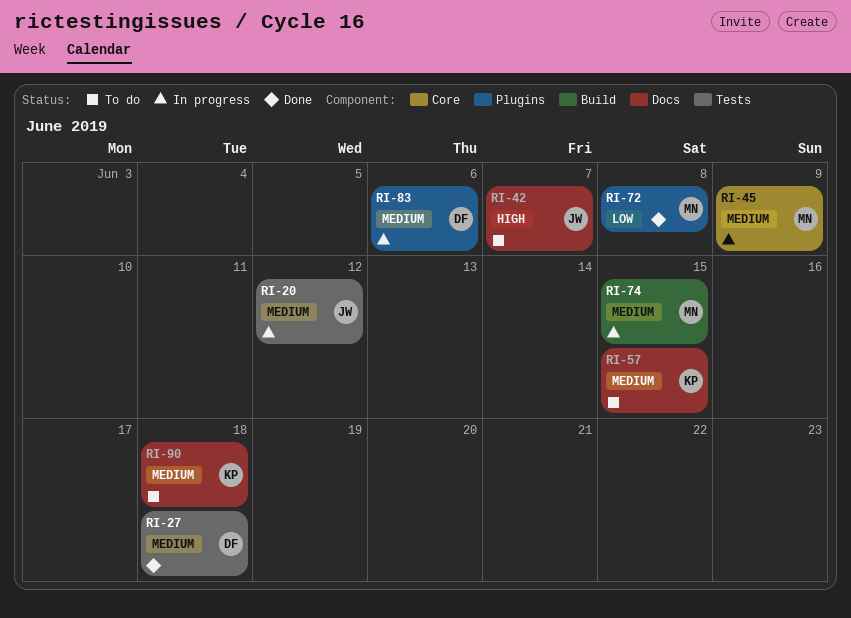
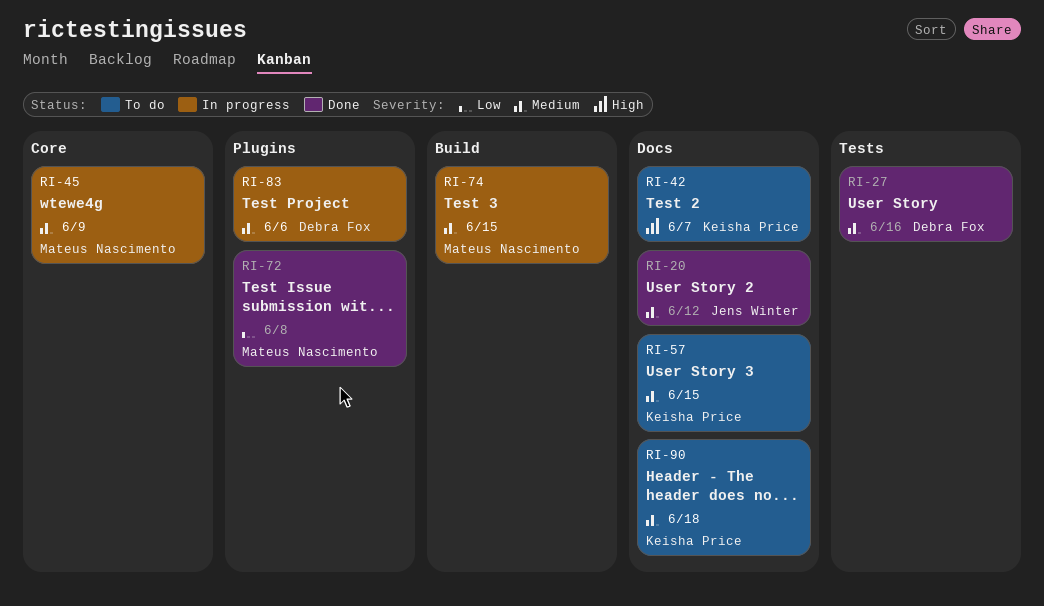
RI-20, status: In progress -> Done
RI-20, label: Tests -> Docs
RI-27, due: Jun 18 -> Jun 16
RI-42, owner: Jens Winter -> Keisha Price

